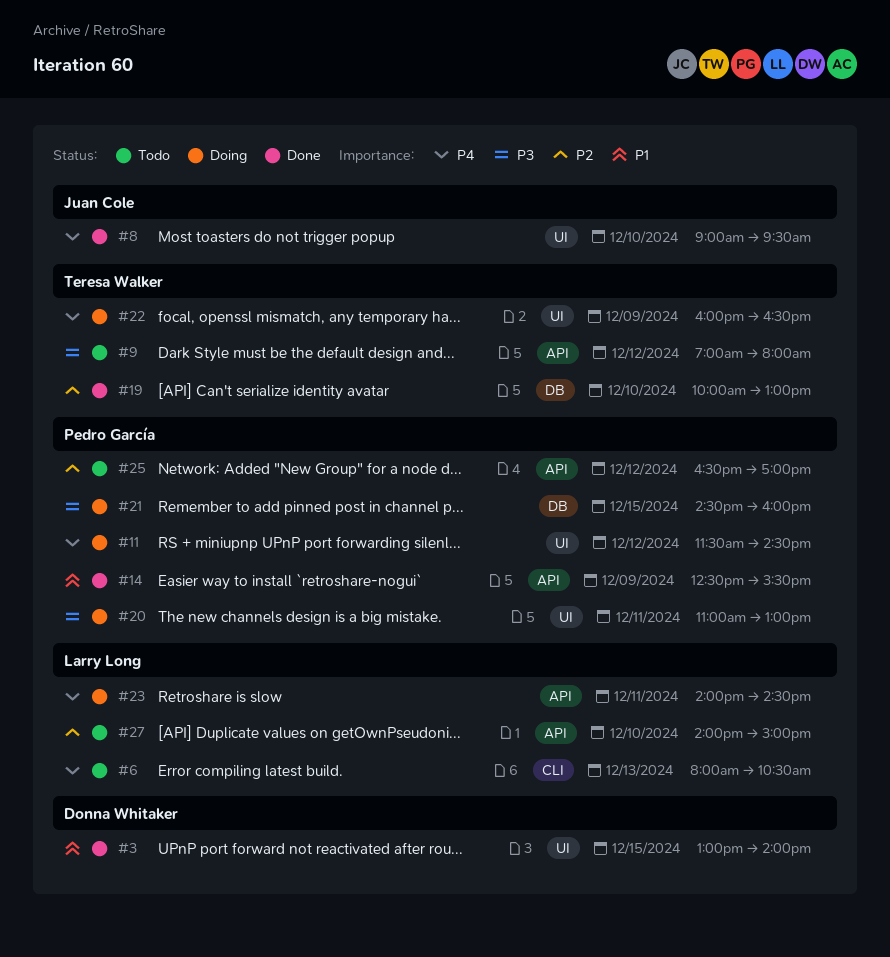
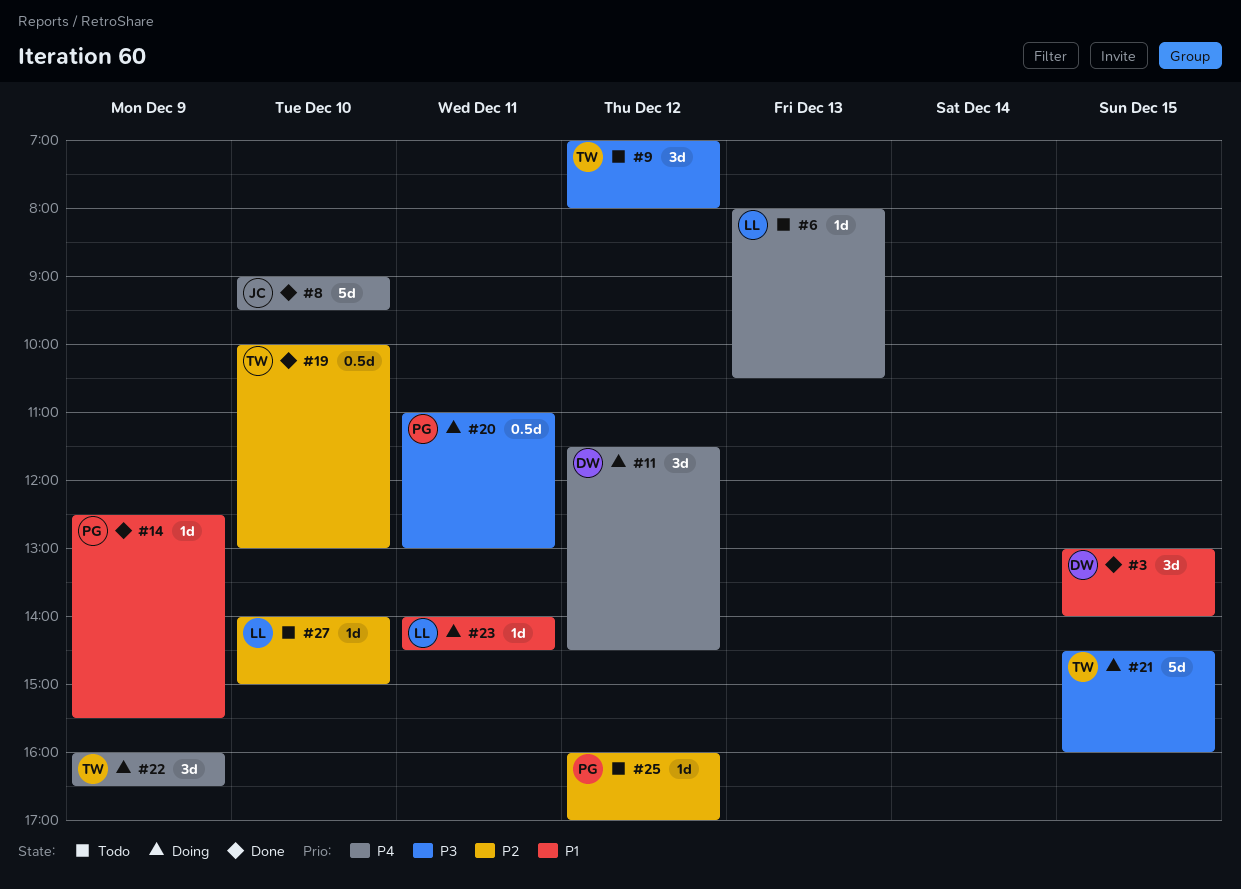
#11, owner: Pedro García -> Donna Whitaker
#21, owner: Pedro García -> Teresa Walker
#23, priority: P4 -> P1
#25, begins: 16:30 -> 16:00

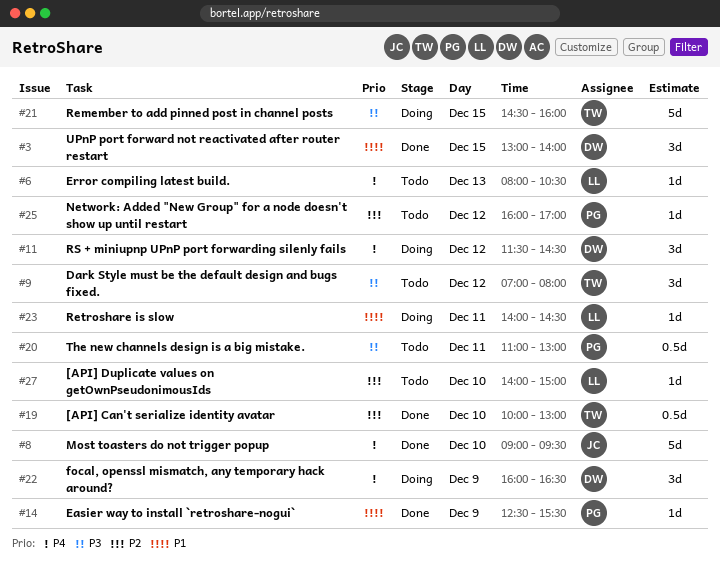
#20, status: Doing -> Todo
#22, owner: TW -> DW

